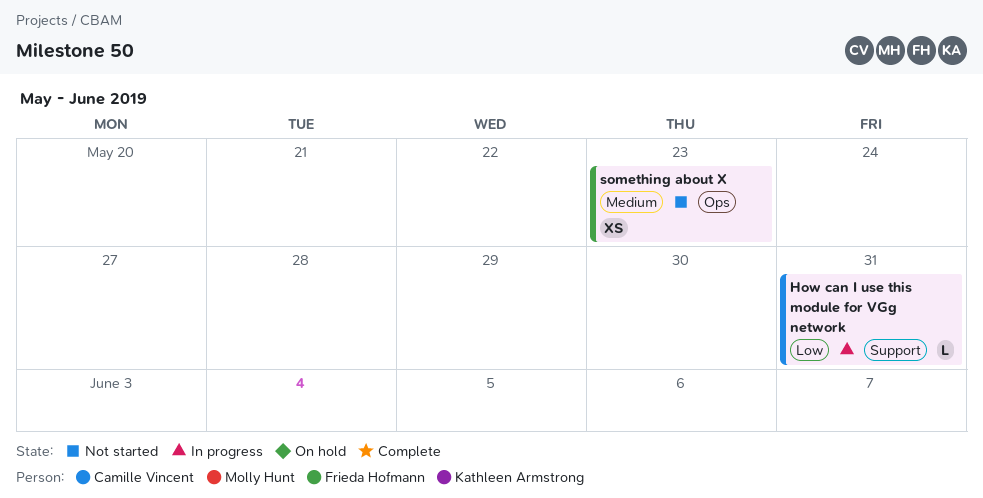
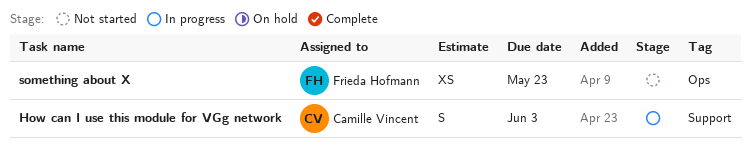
How can I use this module for VGg network, estimate: L -> S
How can I use this module for VGg network, due: May 31 -> Jun 3

